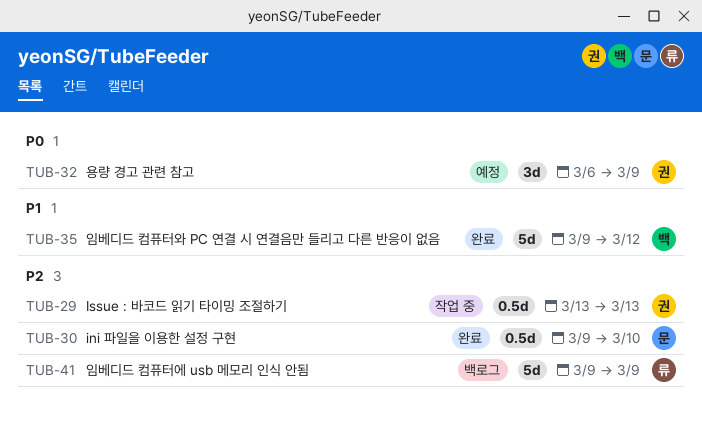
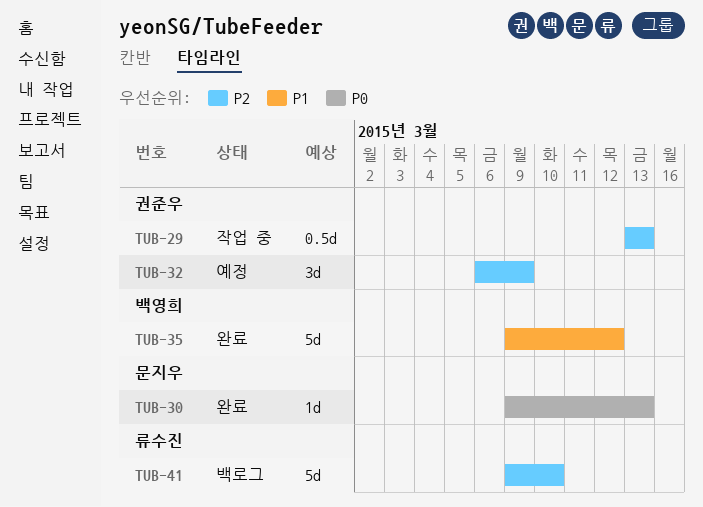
TUB-30, priority: P2 -> P0
TUB-30, estimate: 0.5d -> 1d
TUB-30, due: Mar 10 -> Mar 13
TUB-32, priority: P0 -> P2
TUB-41, due: Mar 9 -> Mar 10

